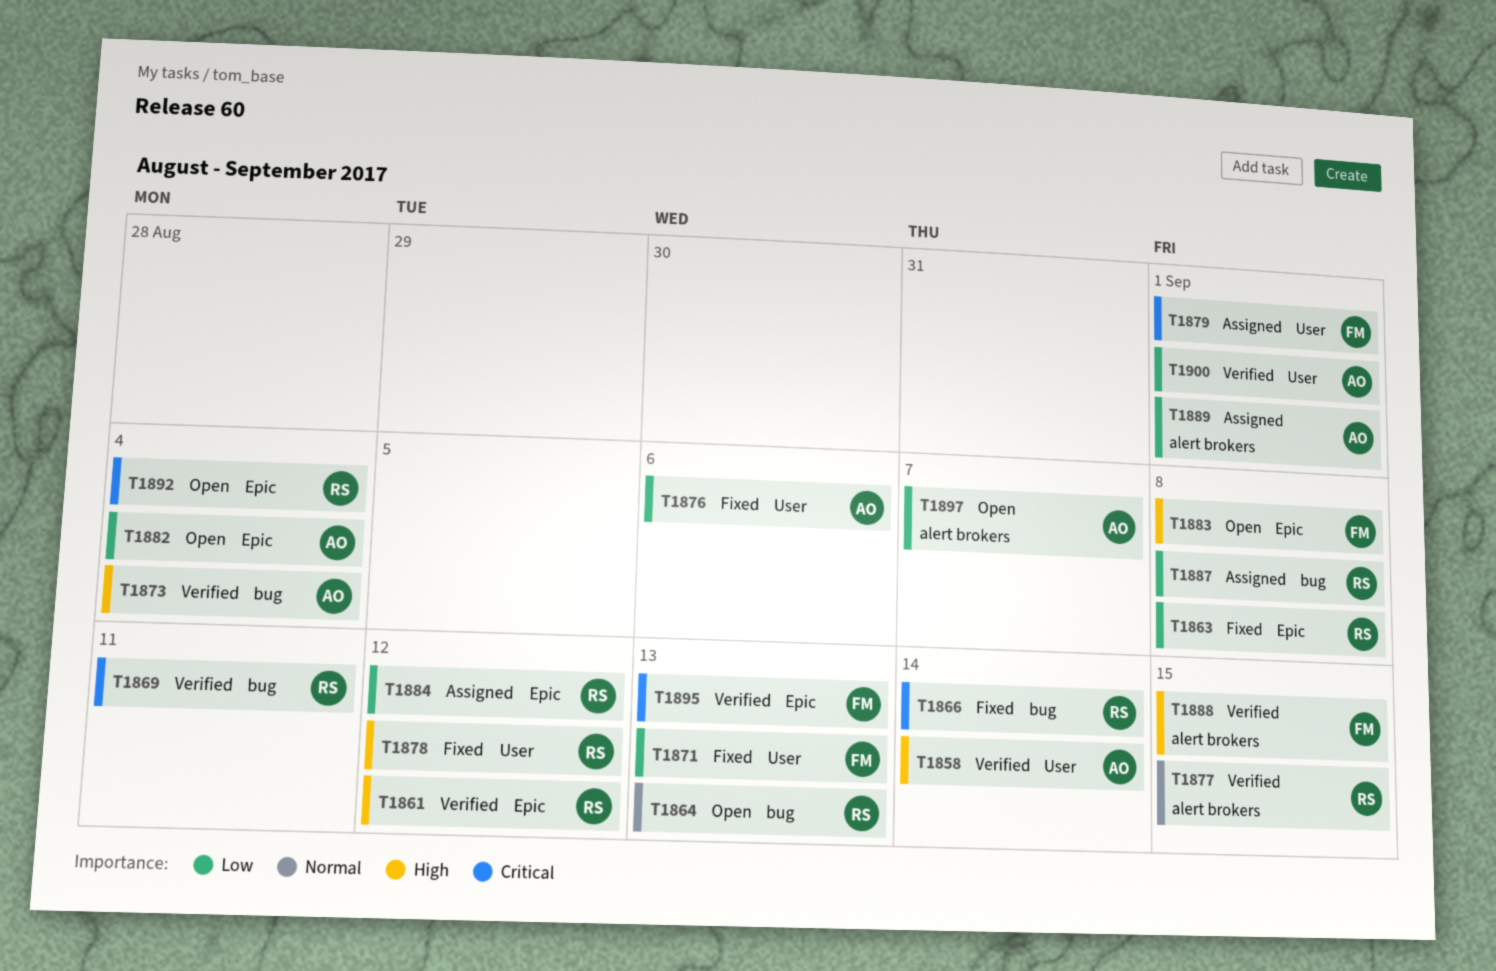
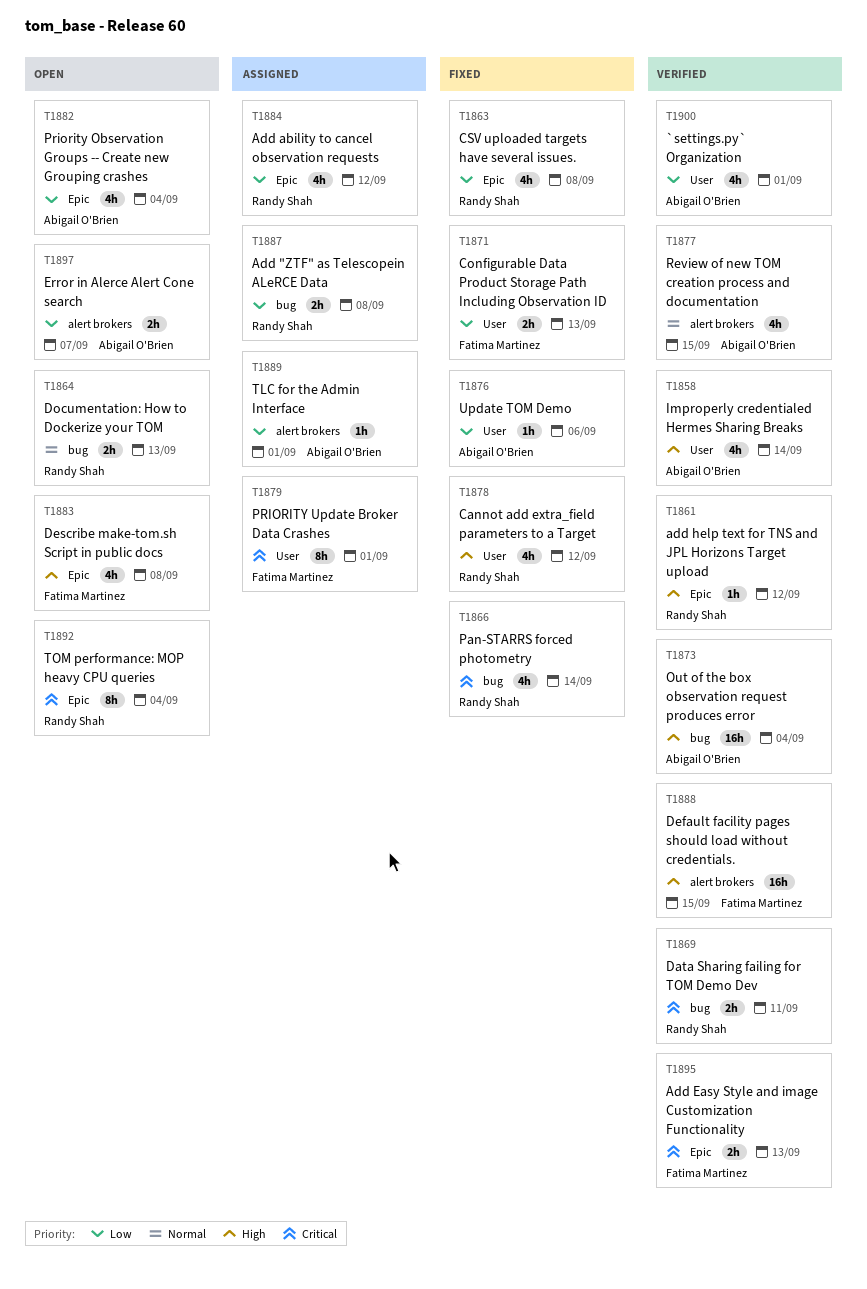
T1877, owner: Randy Shah -> Abigail O'Brien

